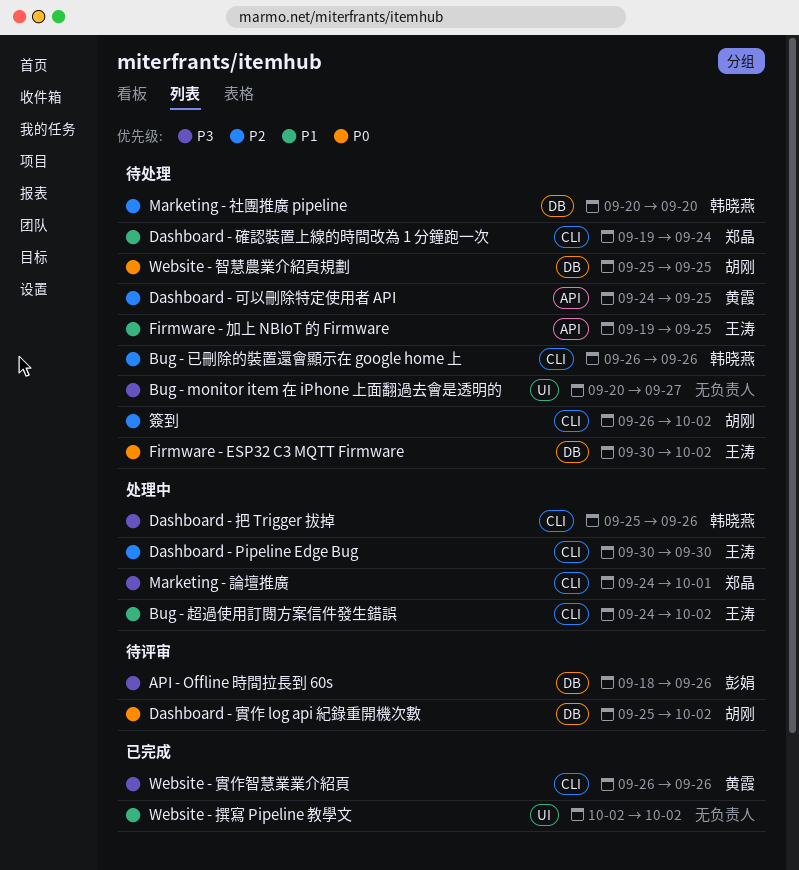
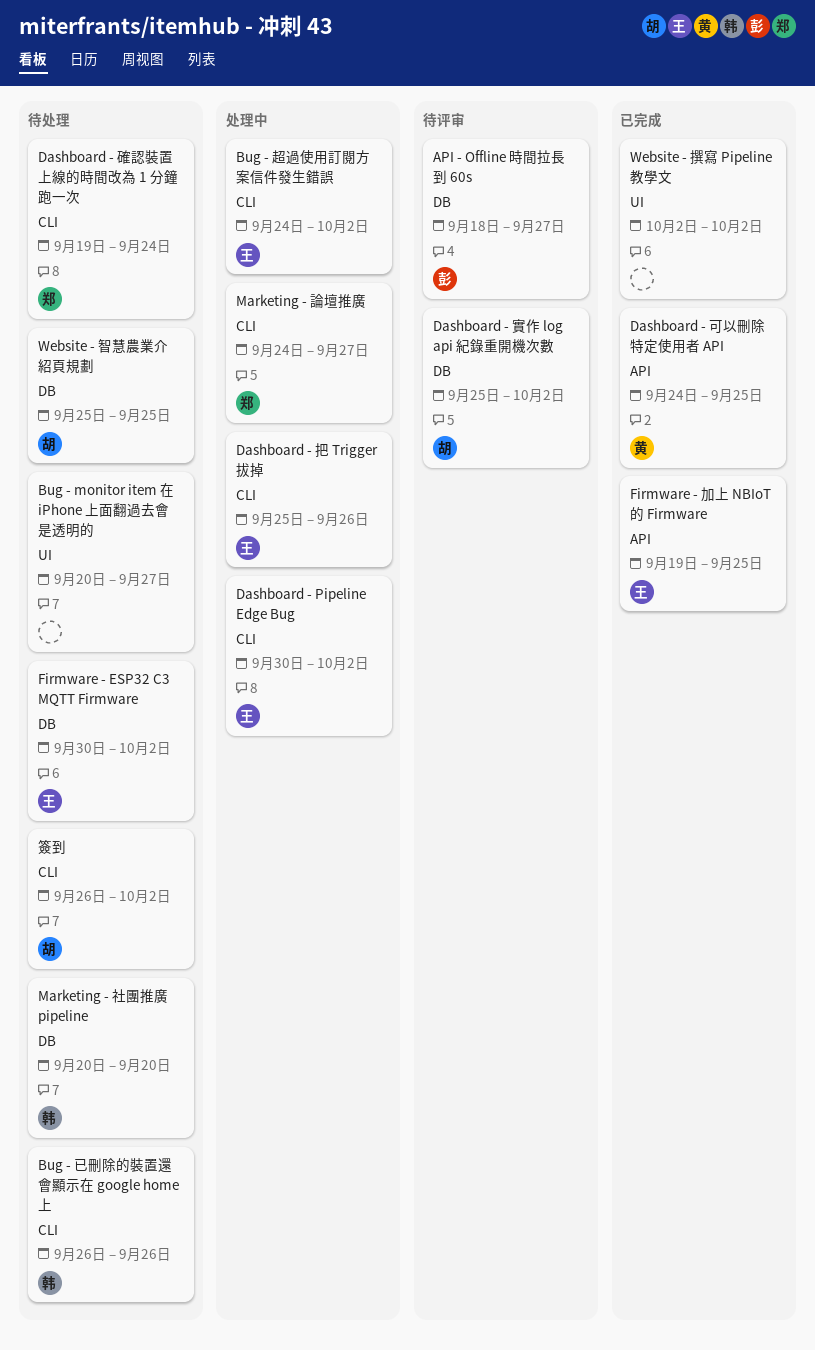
API - Offline 時間拉長到 60s, due: Sep 26 -> Sep 27
Dashboard - Pipeline Edge Bug, due: Sep 30 -> Oct 2
Dashboard - 可以刪除特定使用者 API, status: 待处理 -> 已完成
Dashboard - 把 Trigger 拔掉, owner: 韩晓燕 -> 王涛
Firmware - 加上 NBIoT 的 Firmware, status: 待处理 -> 已完成
Marketing - 論壇推廣, due: Oct 1 -> Sep 27
Website - 實作智慧業業介紹頁: present -> none

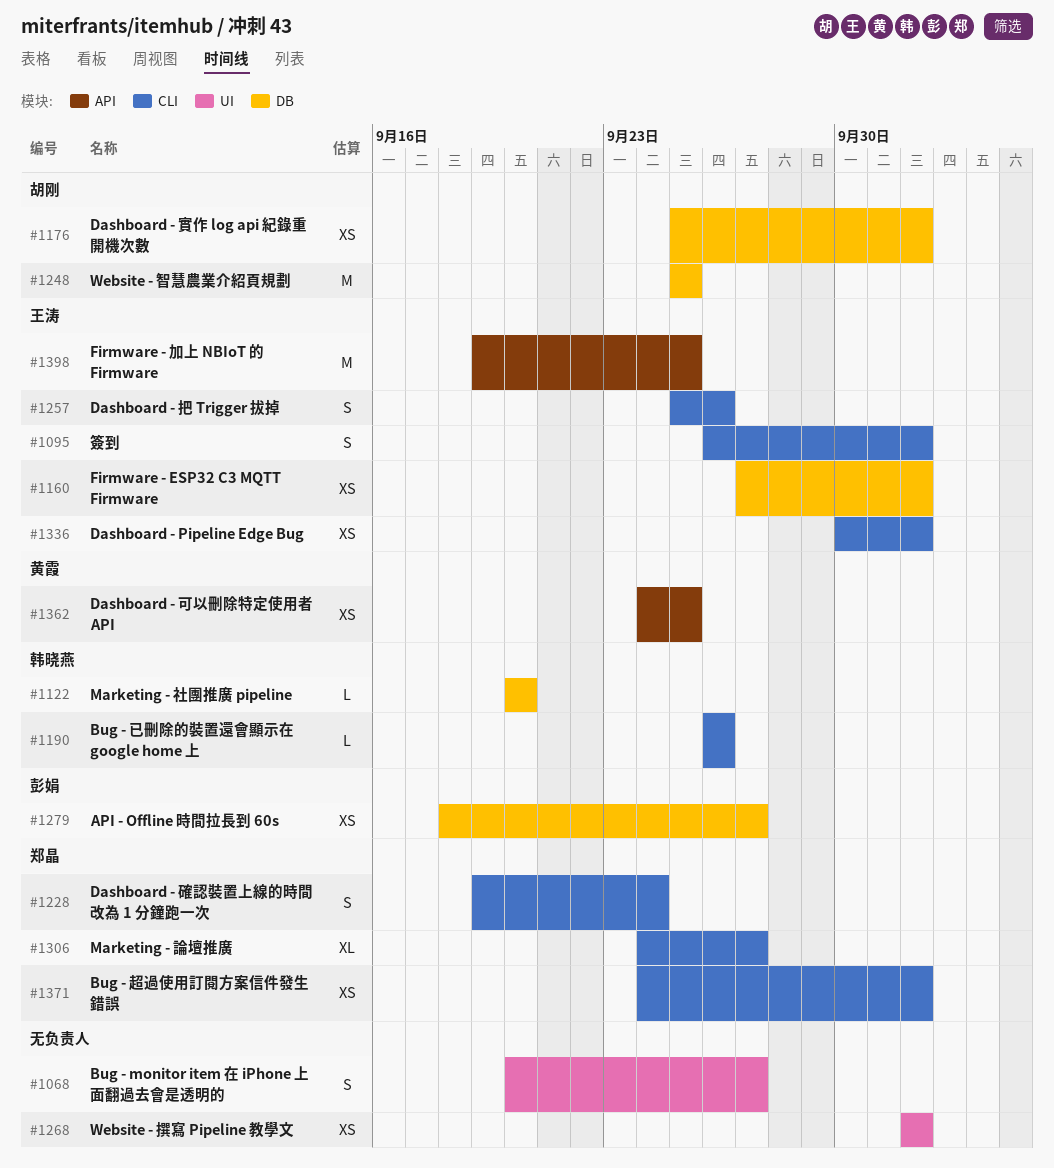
Bug - 超過使用訂閱方案信件發生錯誤, owner: 王涛 -> 郑晶
Firmware - ESP32 C3 MQTT Firmware, start: Sep 30 -> Sep 27
簽到, owner: 胡刚 -> 王涛

